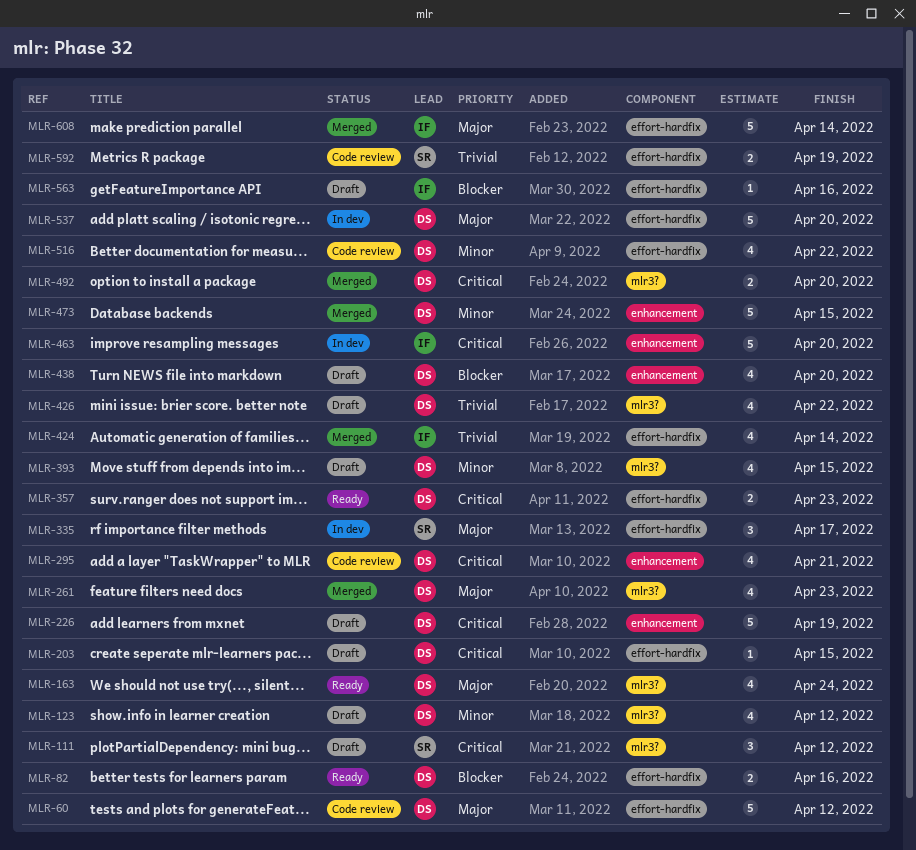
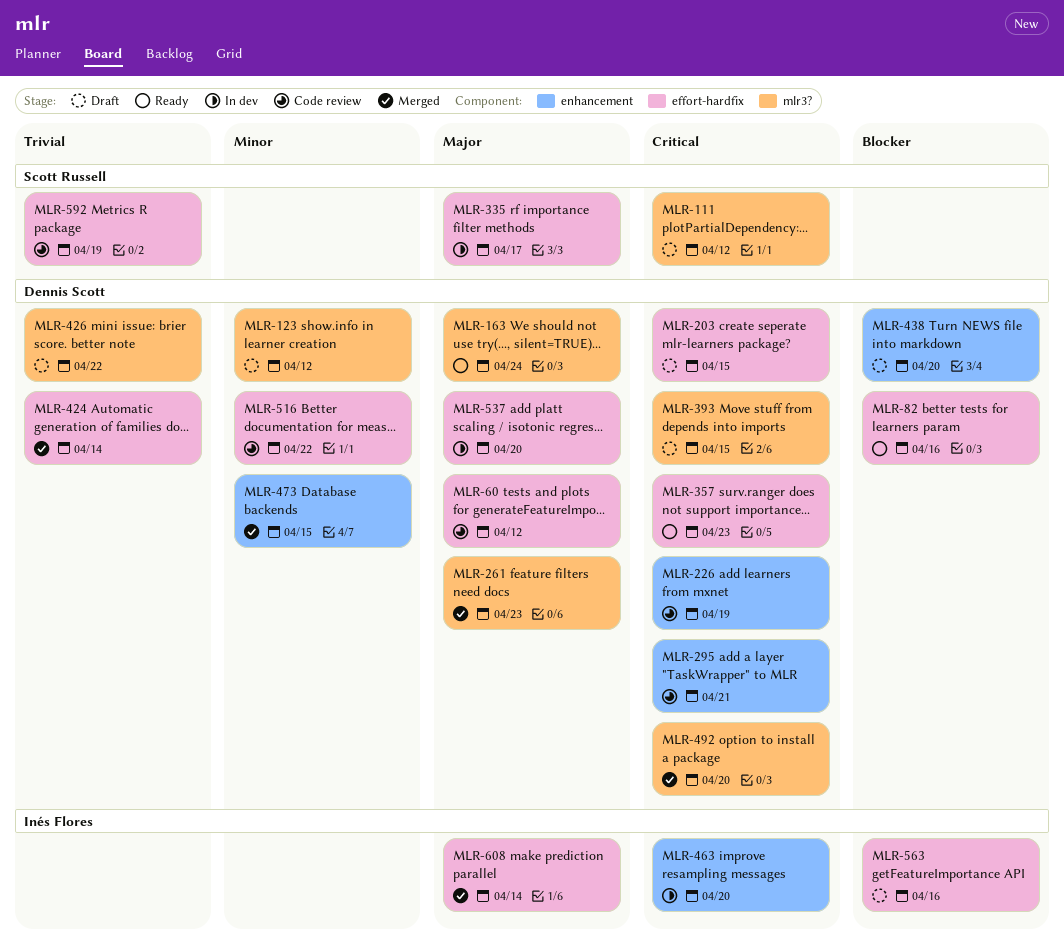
MLR-226, status: Draft -> Code review
MLR-393, priority: Minor -> Critical
MLR-424, owner: Inés Flores -> Dennis Scott

